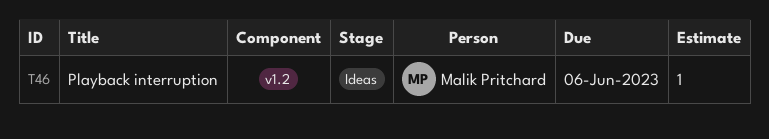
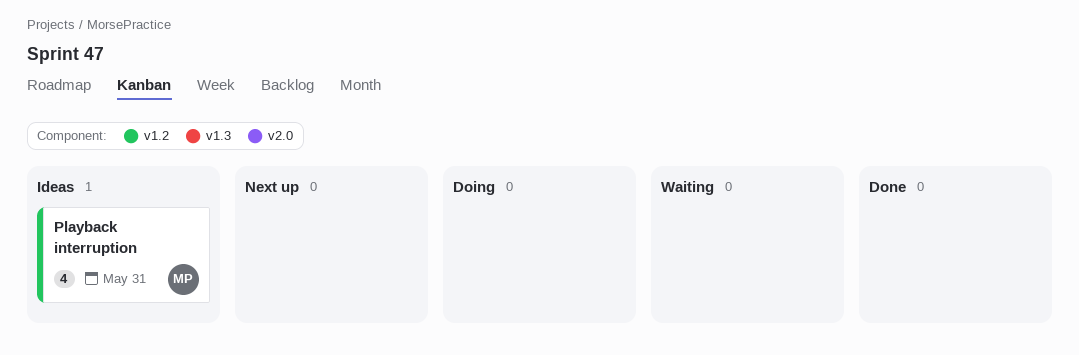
Playback interruption, estimate: 1 -> 4
Playback interruption, due: Jun 6 -> May 31

